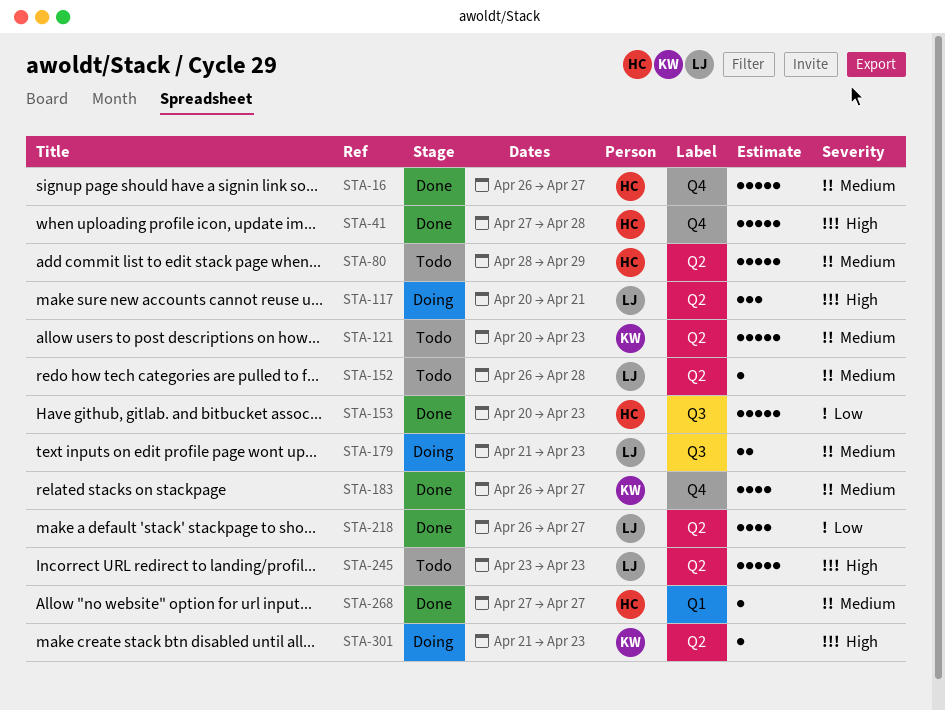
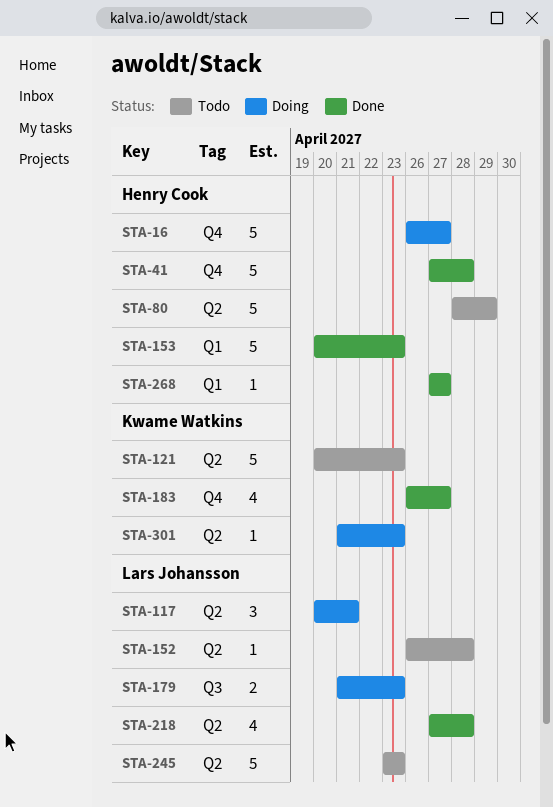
STA-16, status: Done -> Doing
STA-153, label: Q3 -> Q1
STA-218, start: Apr 26 -> Apr 27
STA-218, due: Apr 27 -> Apr 28

